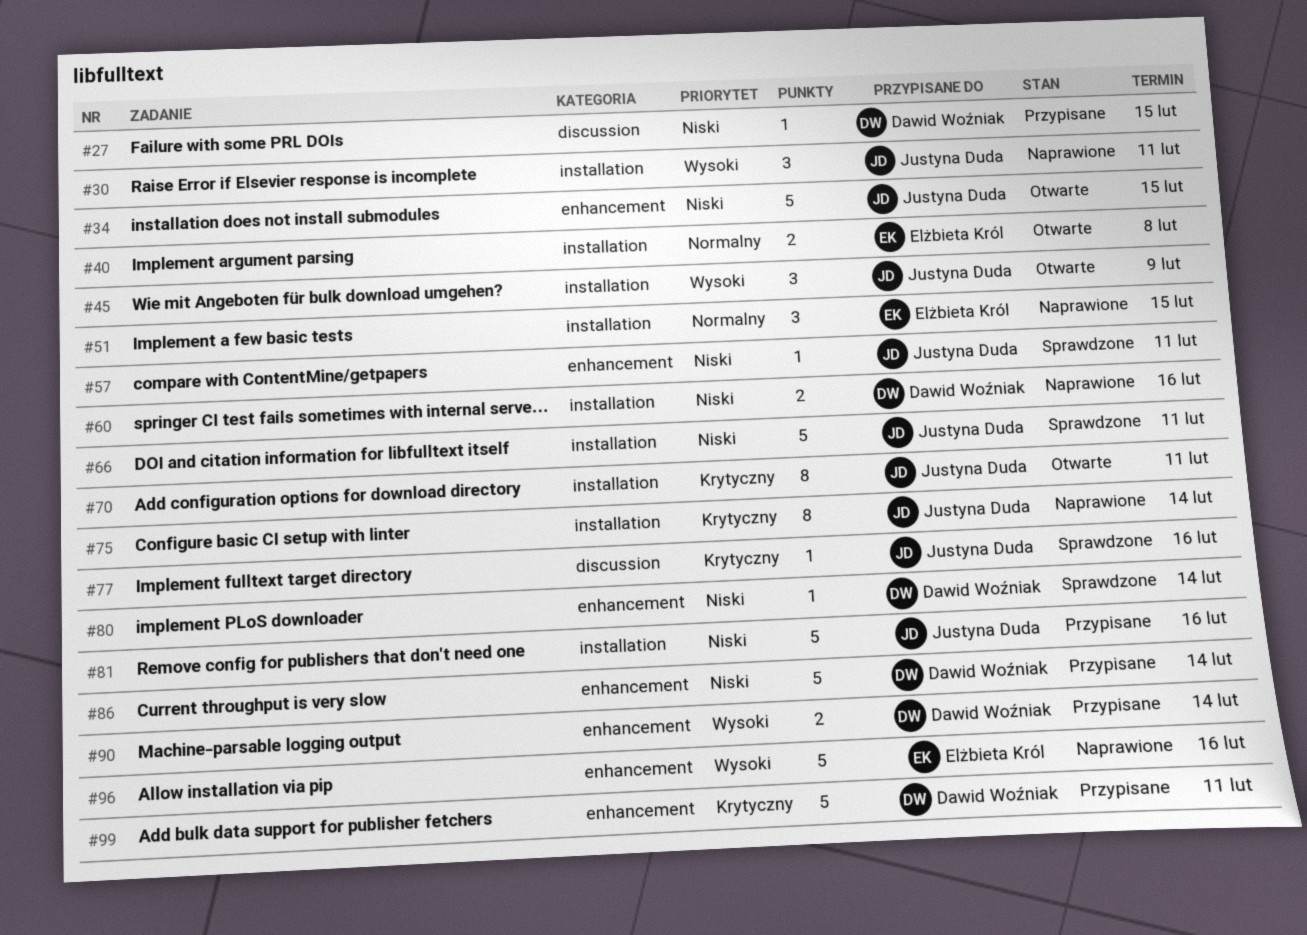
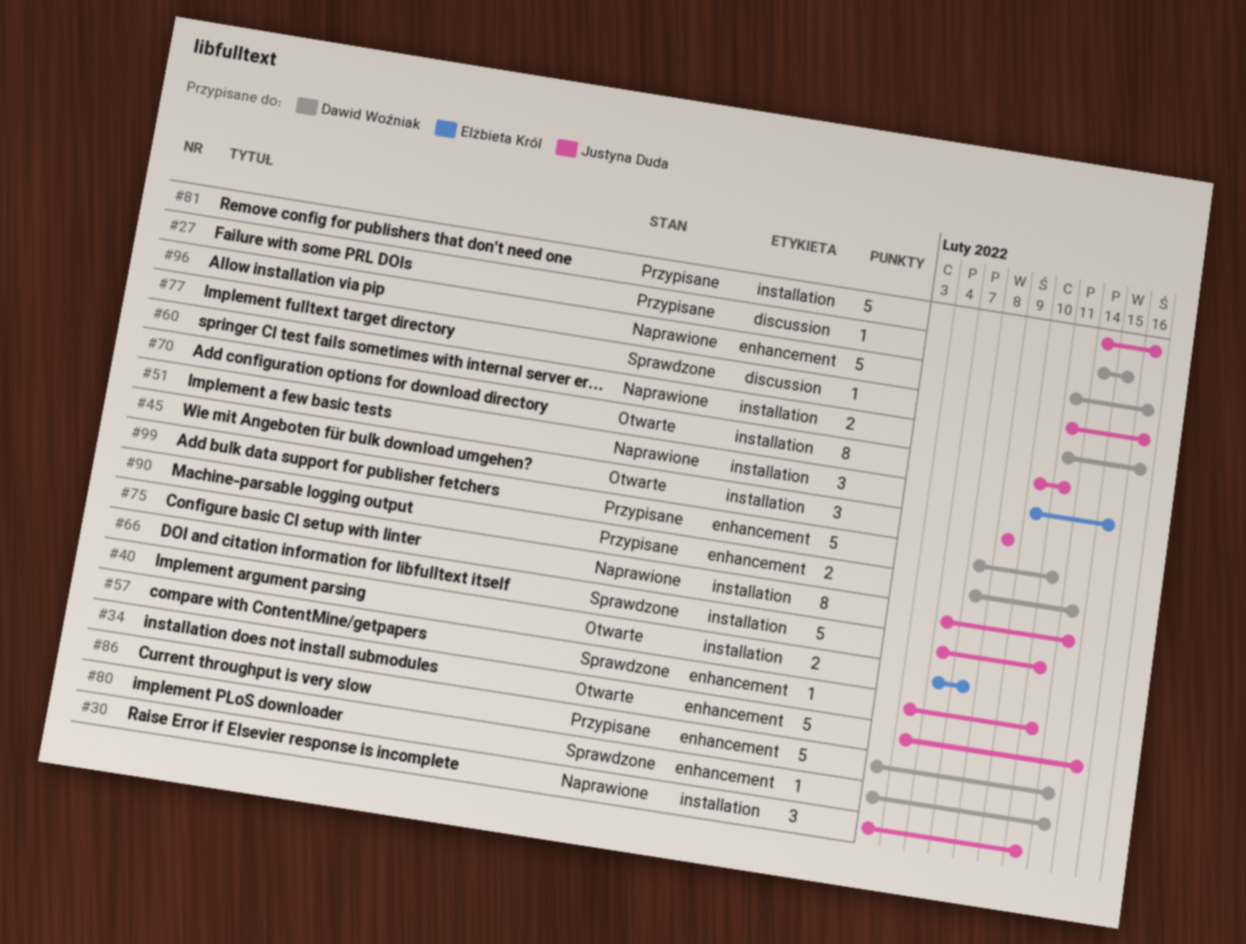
#96, owner: Elżbieta Król -> Dawid Woźniak

